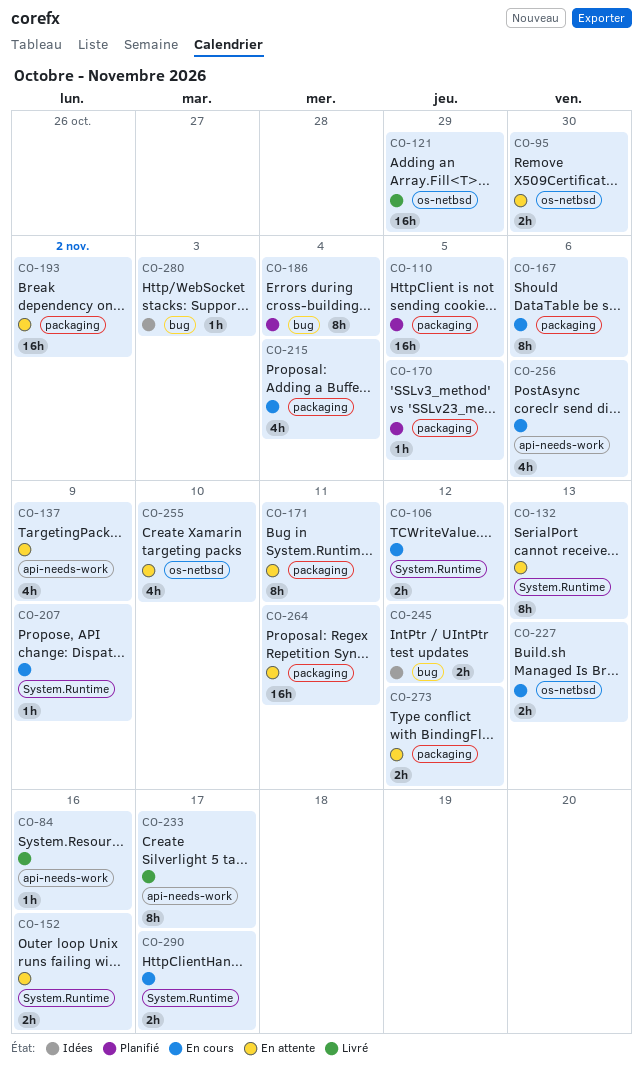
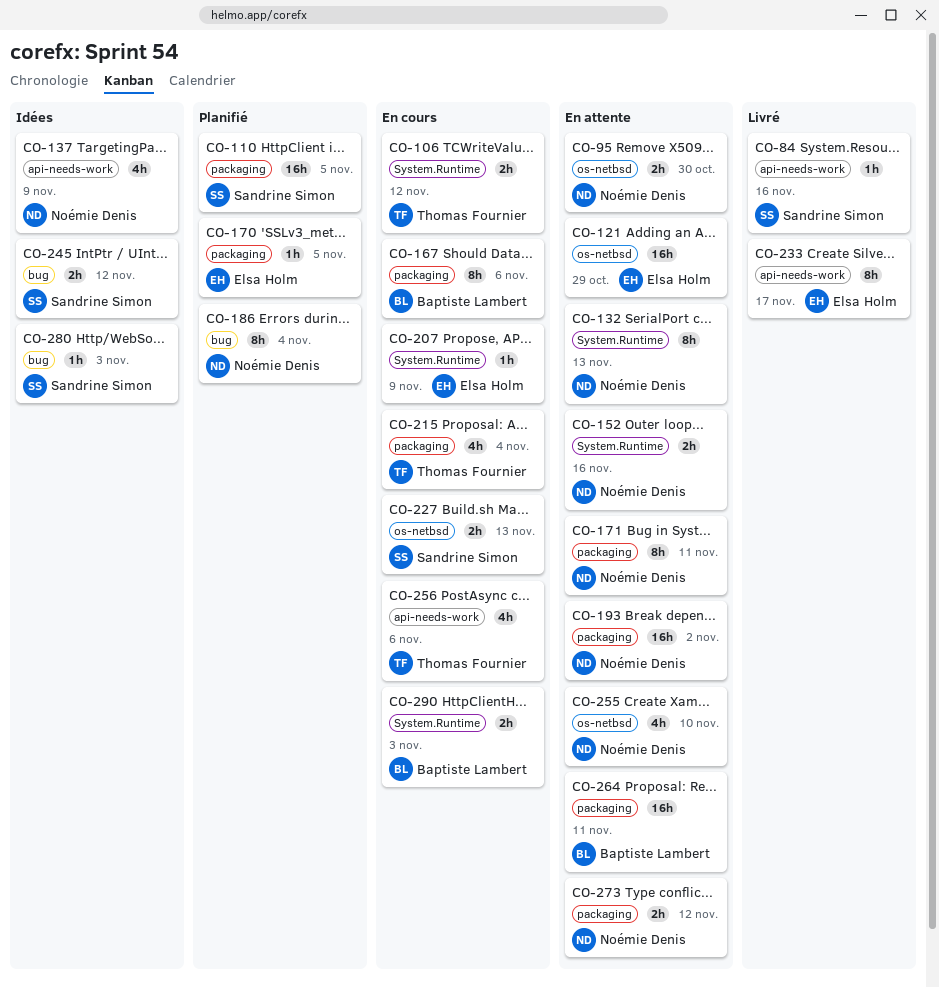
CO-121, status: Livré -> En attente
CO-137, status: En attente -> Idées
CO-290, due: Nov 17 -> Nov 3

